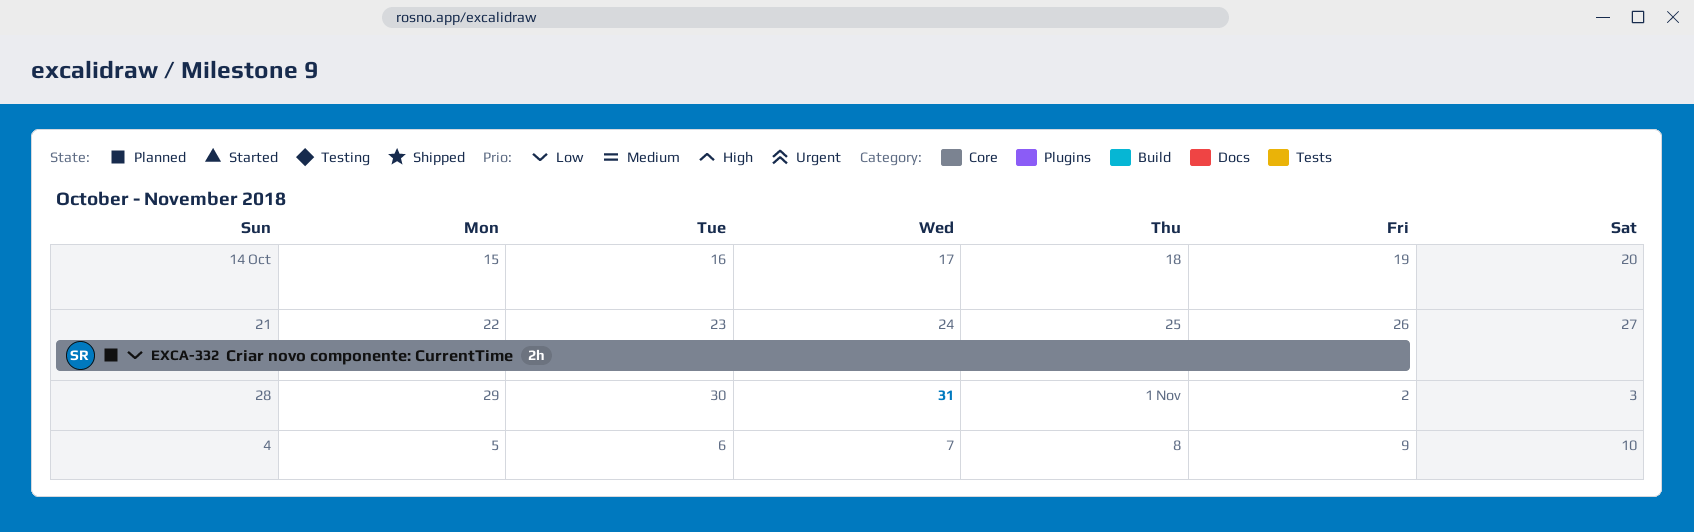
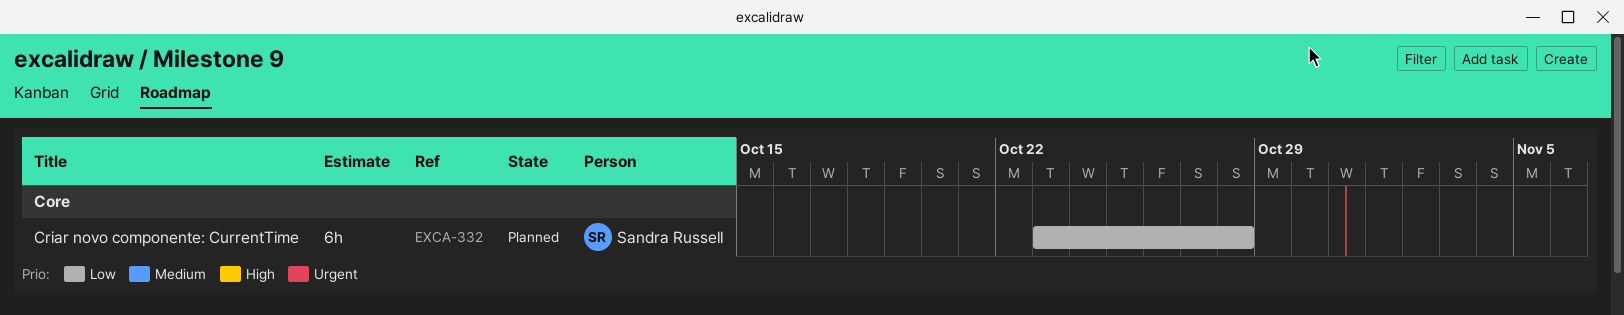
EXCA-332, estimate: 2h -> 6h
EXCA-332, start: Oct 21 -> Oct 23
EXCA-332, due: Oct 26 -> Oct 28

